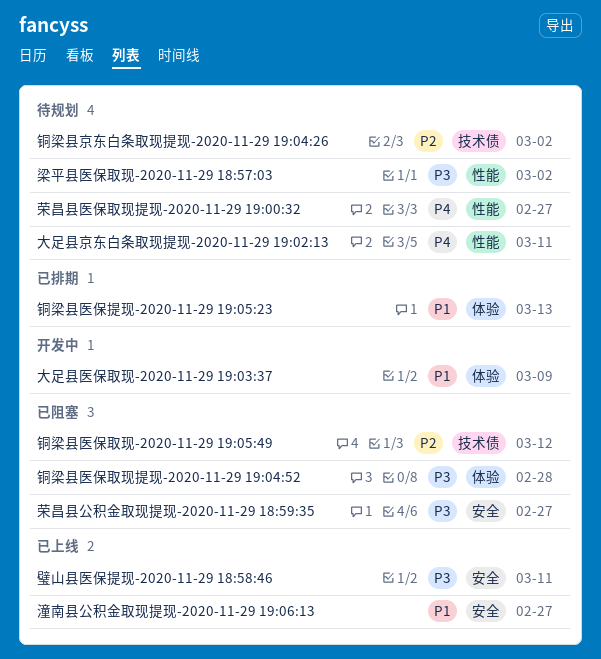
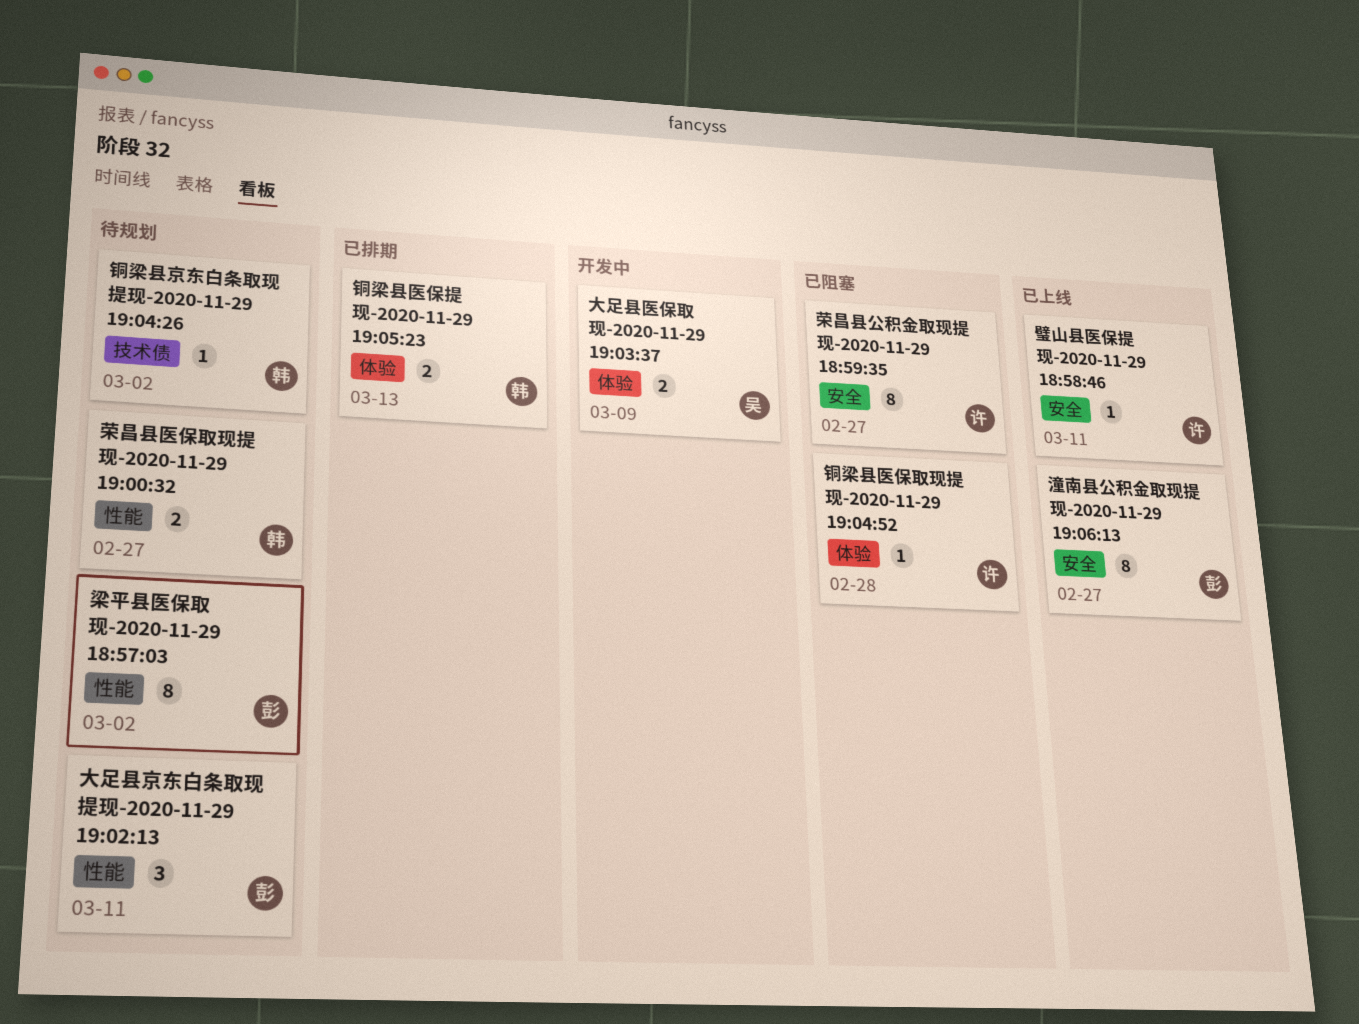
铜梁县医保取现-2020-11-29 19:05:49: present -> none

